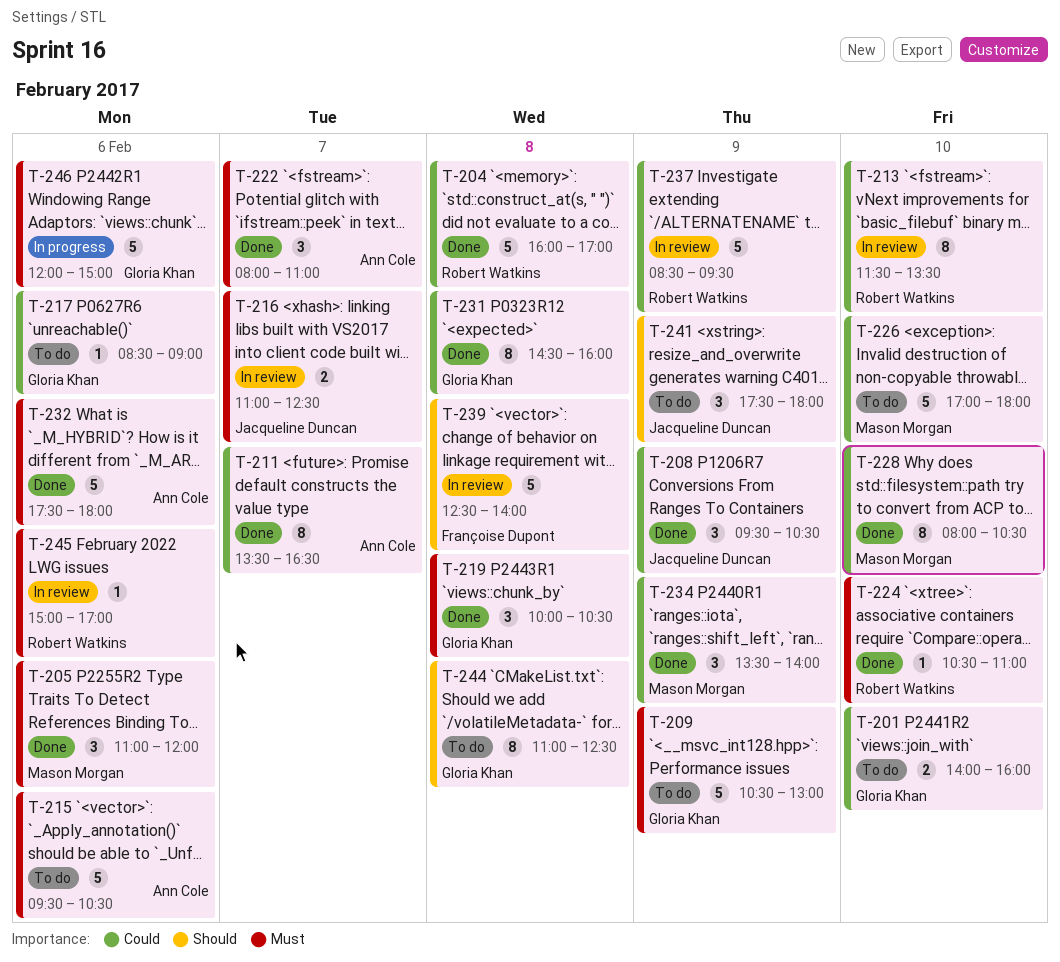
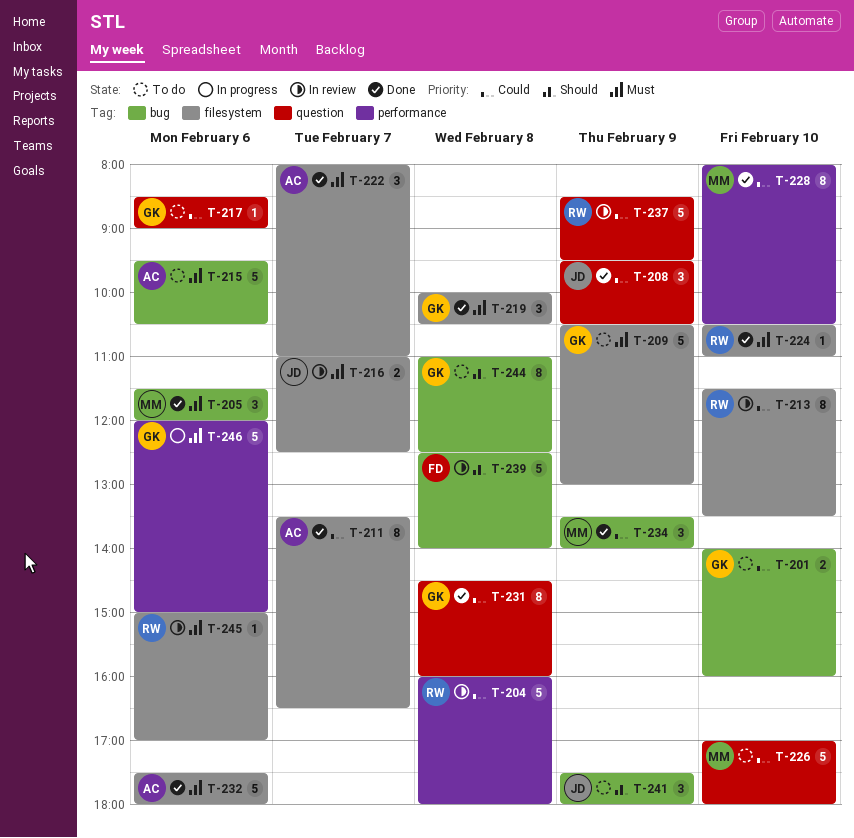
T-204, status: Done -> In review
T-204, ends: 17:00 -> 18:00
T-205, begins: 11:00 -> 11:30

